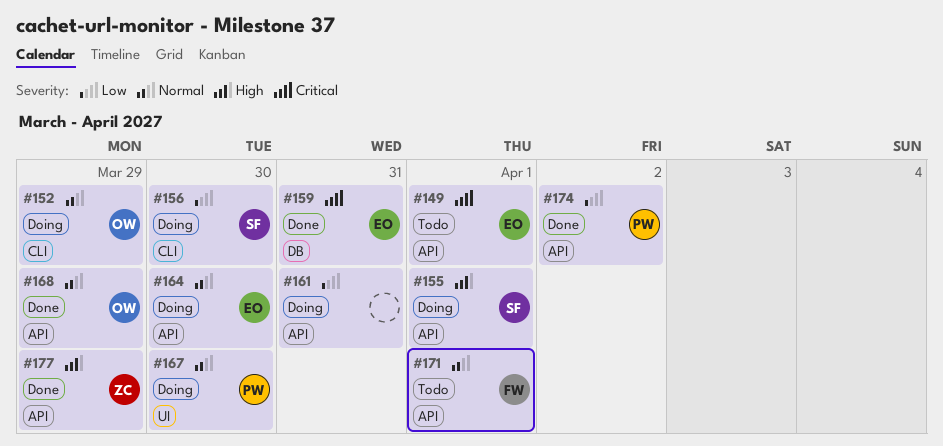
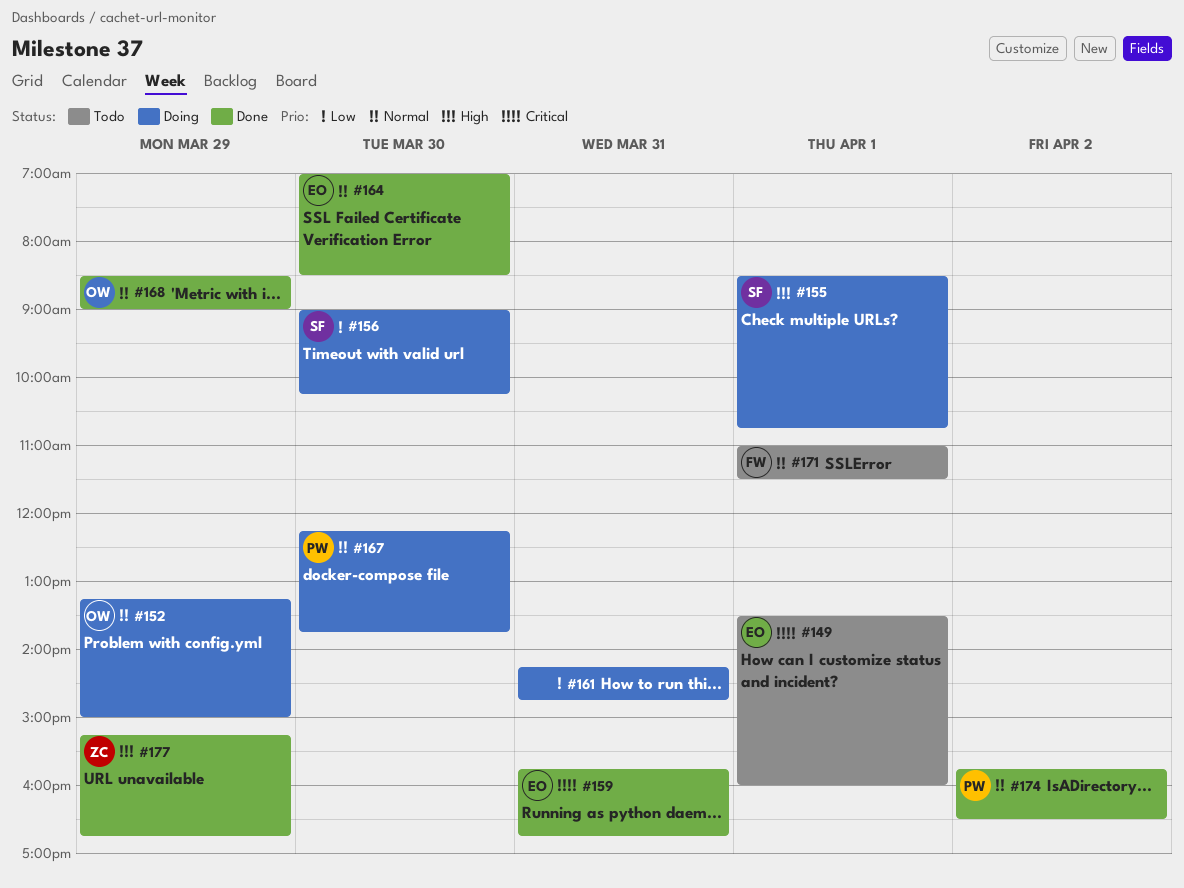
#164, status: Doing -> Done
#174, priority: Low -> Normal

